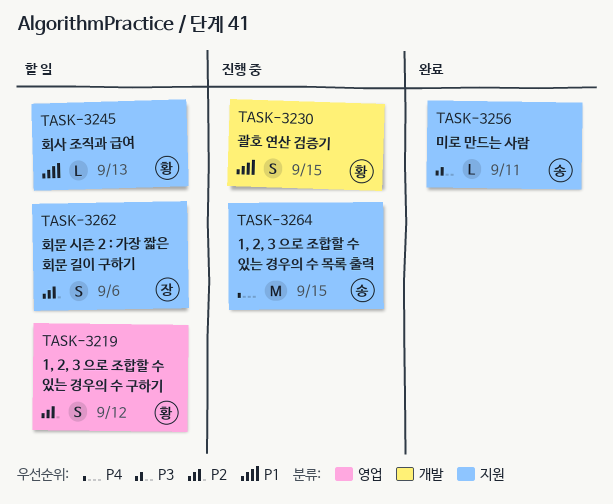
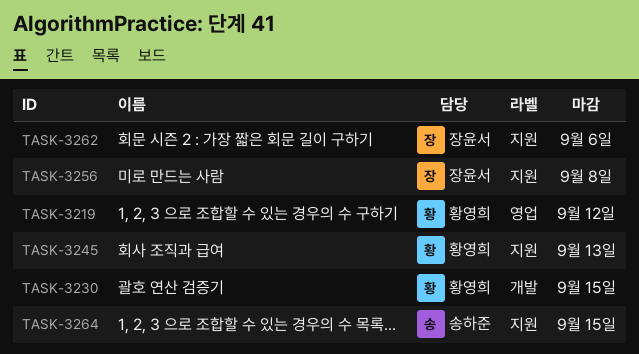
TASK-3256, owner: 송하준 -> 장윤서
TASK-3256, due: Sep 11 -> Sep 8

